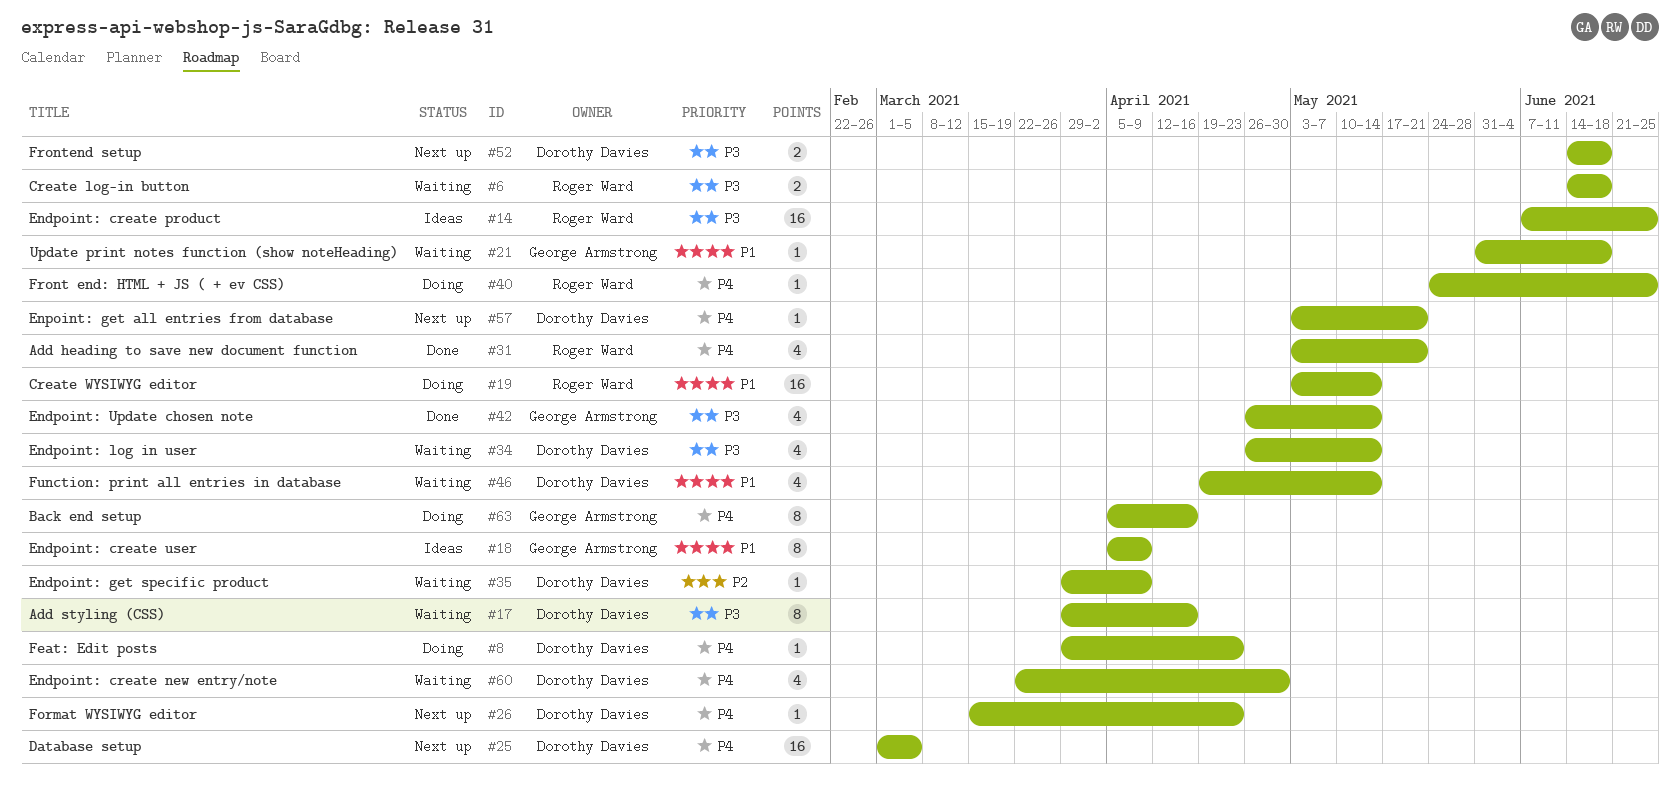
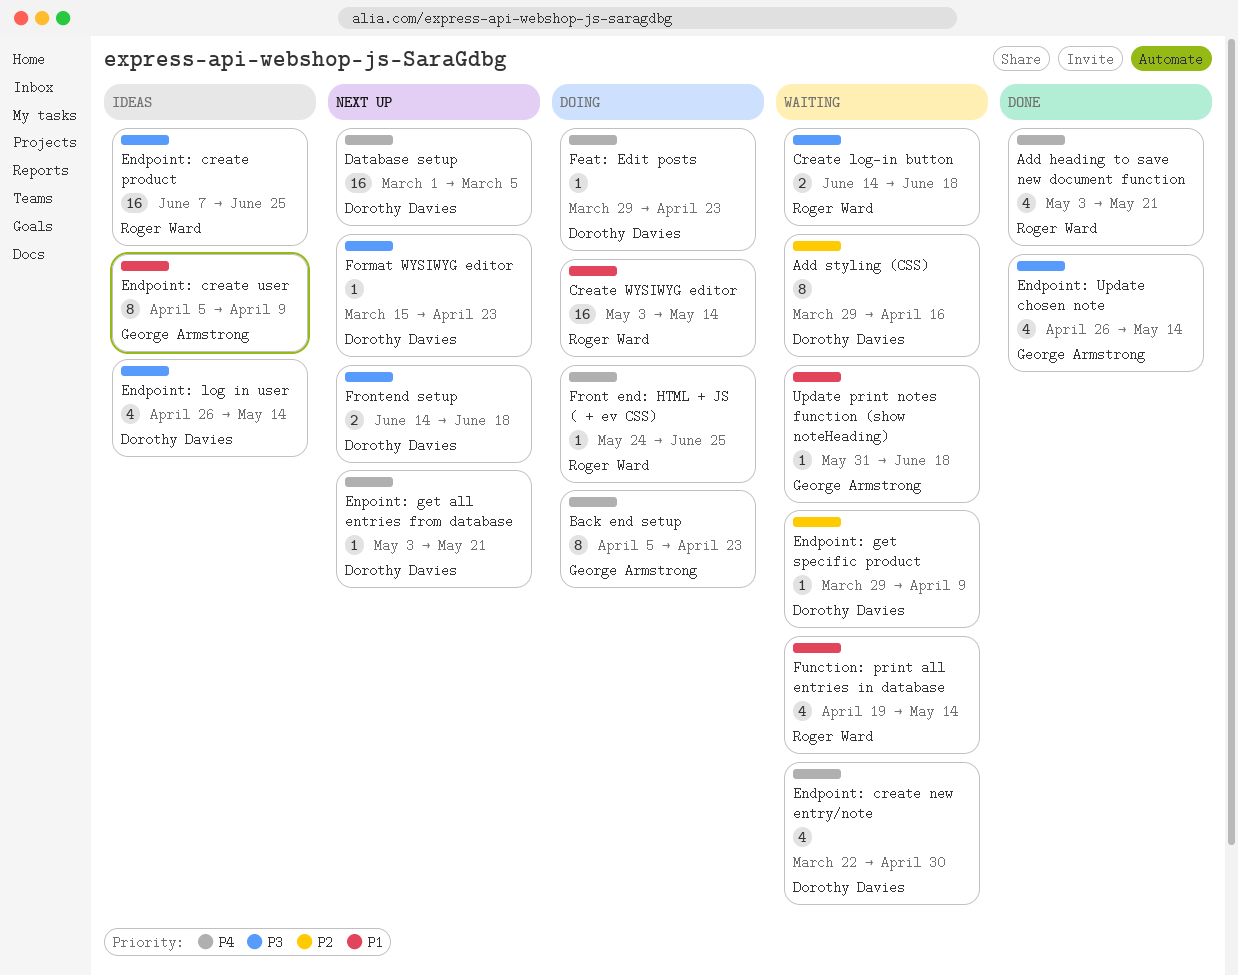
Add styling (CSS), priority: P3 -> P2
Back end setup, due: Apr 16 -> Apr 23
Endpoint: log in user, status: Waiting -> Ideas
Format WYSIWYG editor, priority: P4 -> P3
Function: print all entries in database, owner: Dorothy Davies -> Roger Ward

